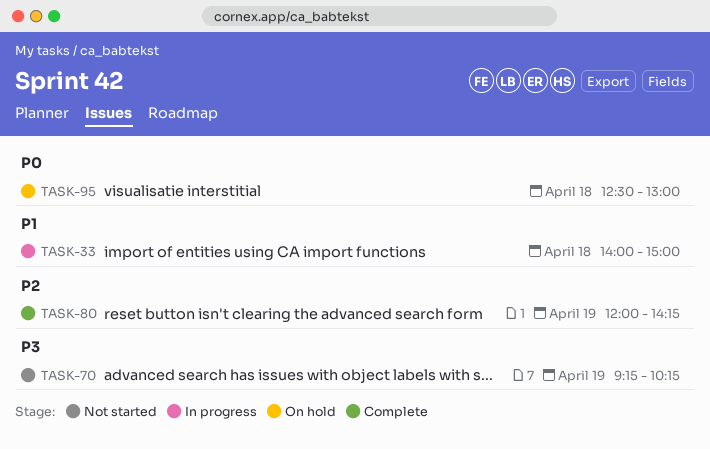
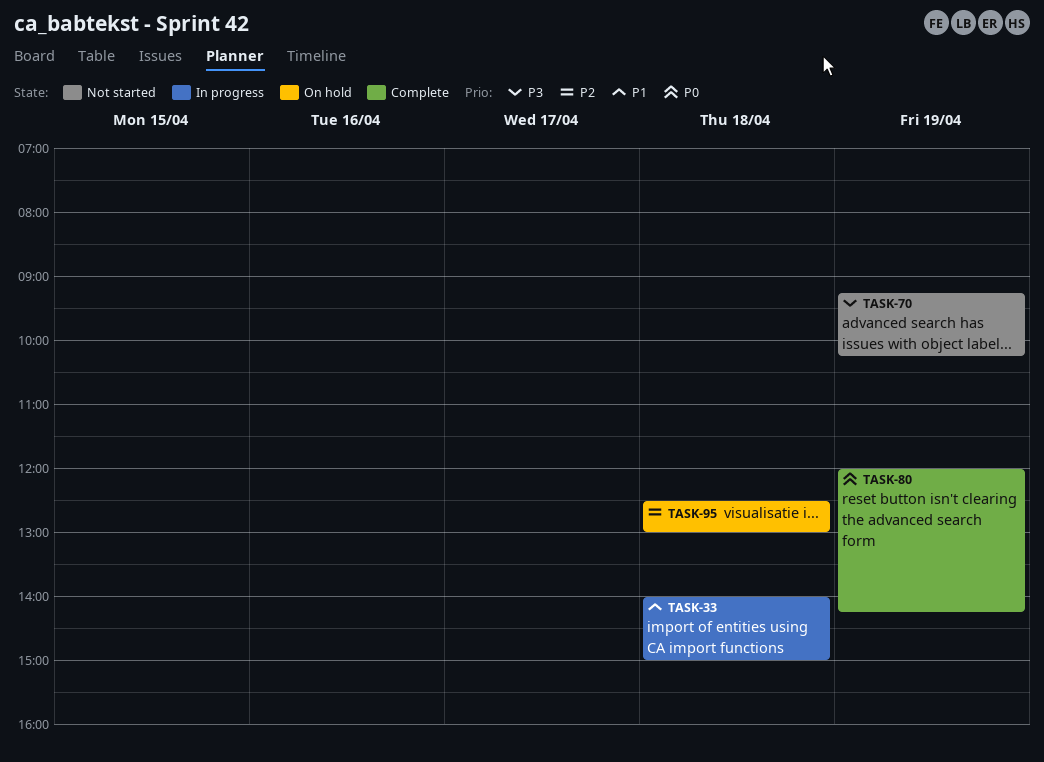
TASK-80, priority: P2 -> P0
TASK-95, priority: P0 -> P2

